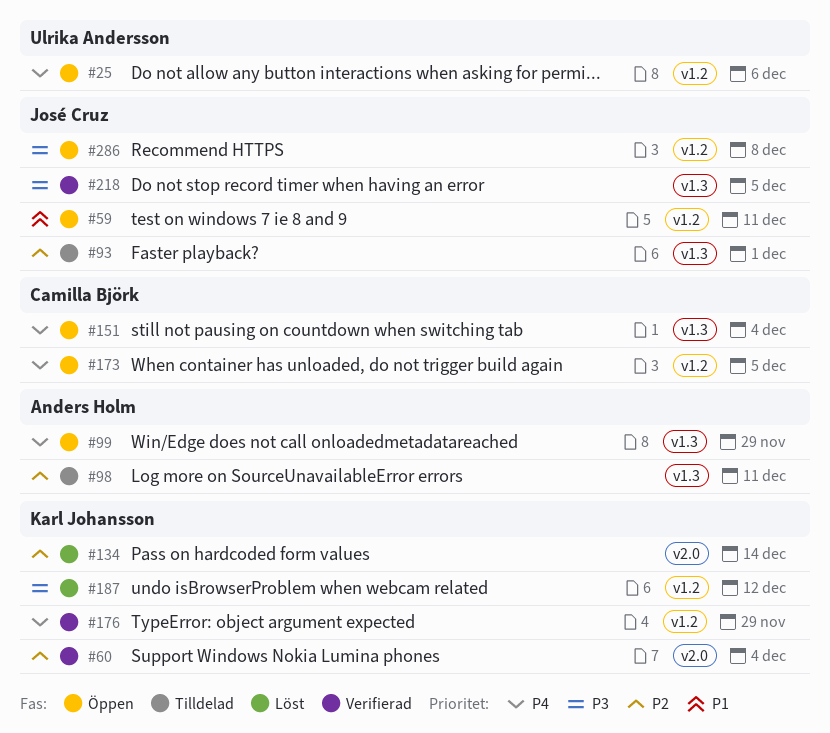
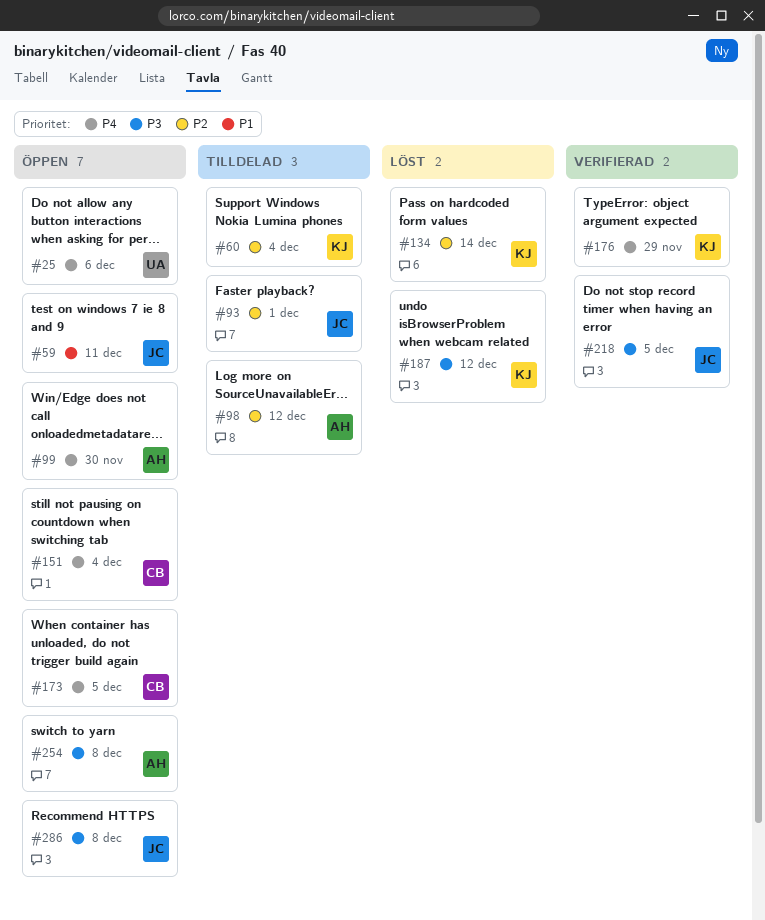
#60, status: Verifierad -> Tilldelad
#98, due: Dec 11 -> Dec 12
#99, due: Nov 29 -> Nov 30
#254: none -> present

